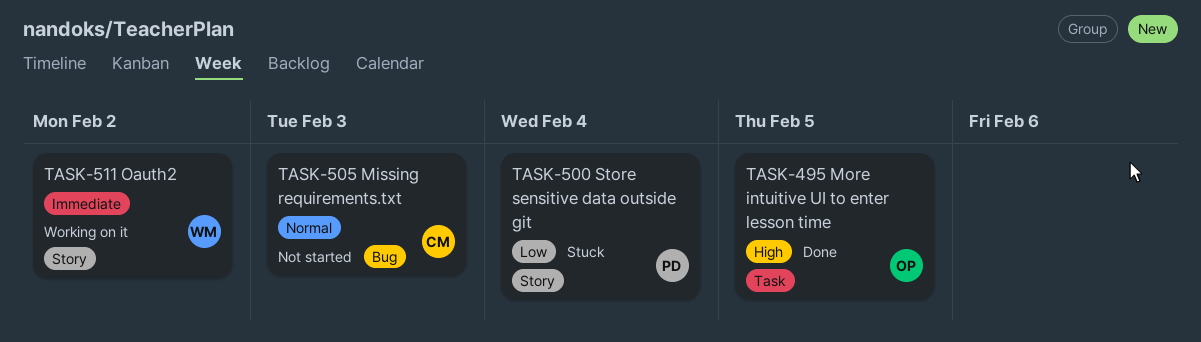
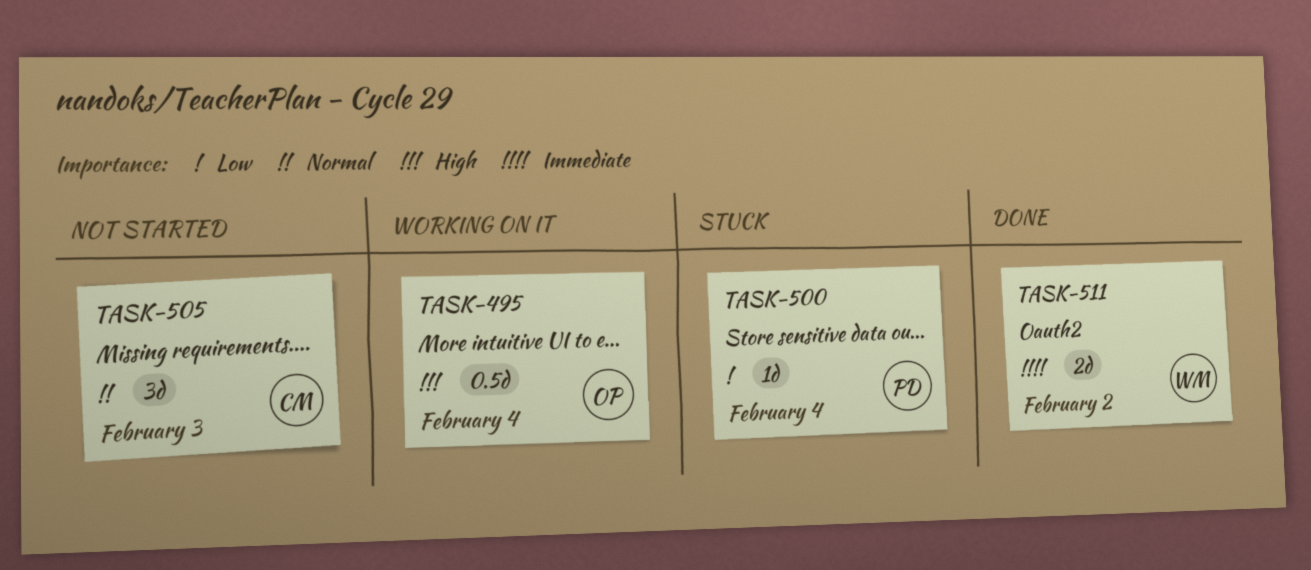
TASK-495, status: Done -> Working on it
TASK-495, due: Feb 5 -> Feb 4
TASK-511, status: Working on it -> Done

